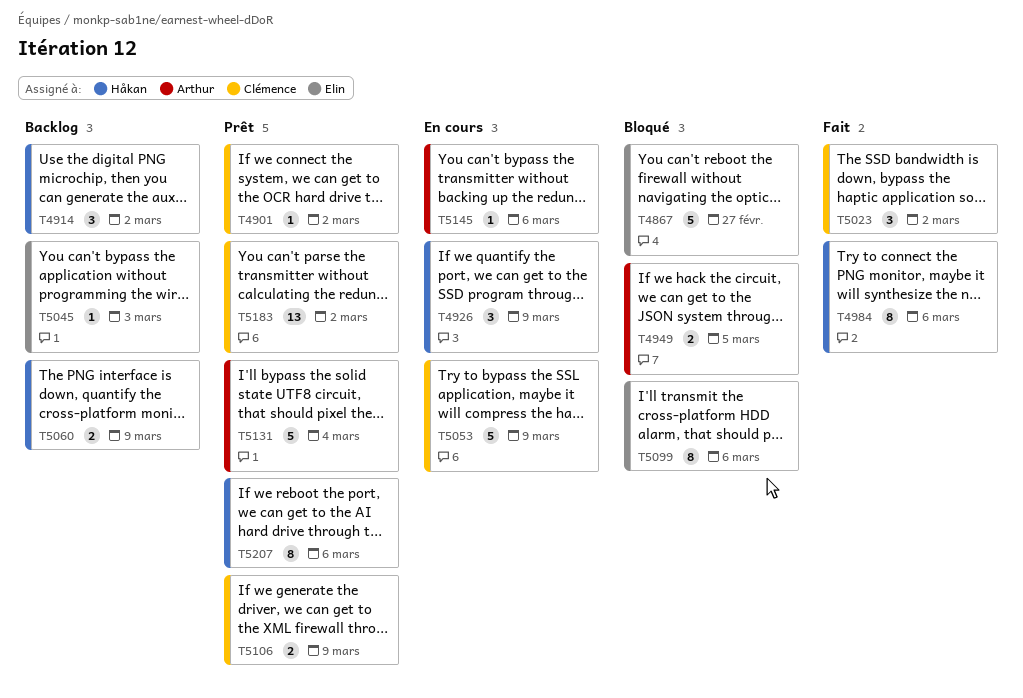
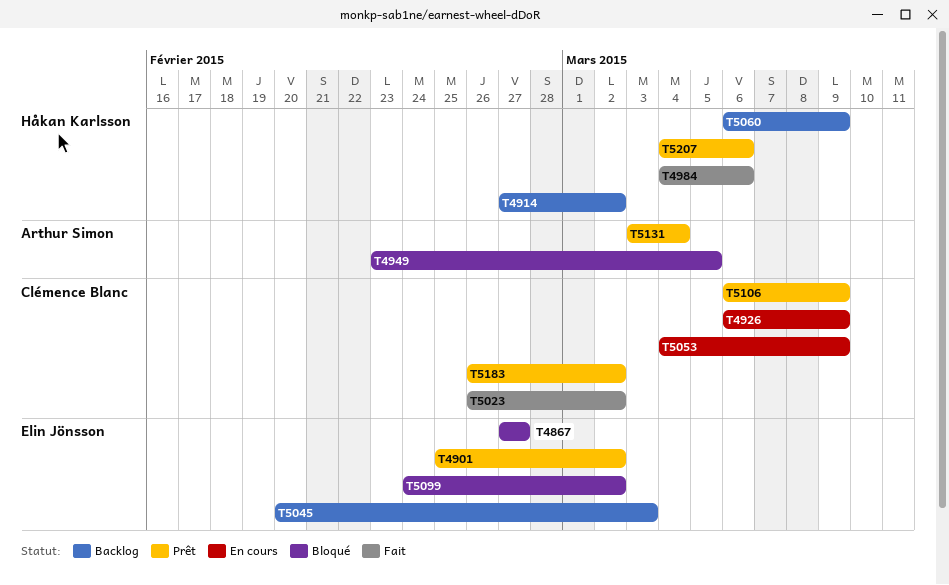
T4901, owner: Clémence Blanc -> Elin Jönsson
T4926, owner: Håkan Karlsson -> Clémence Blanc
T5099, due: Mar 6 -> Mar 2
T5145: present -> none

